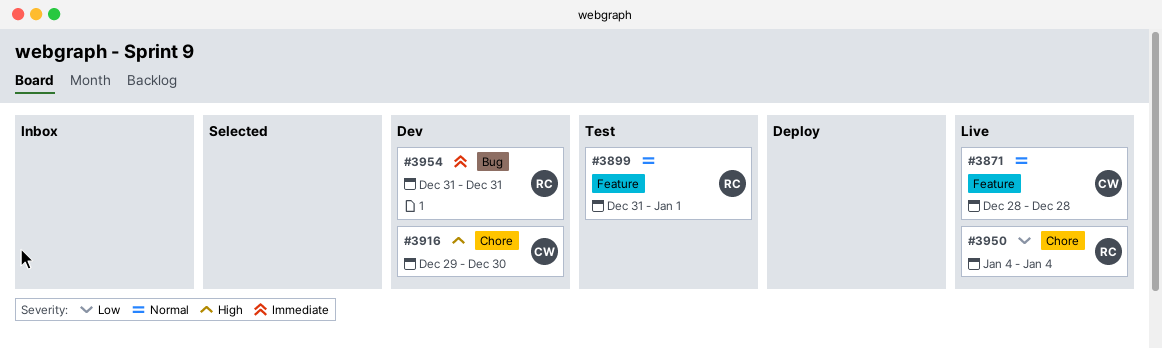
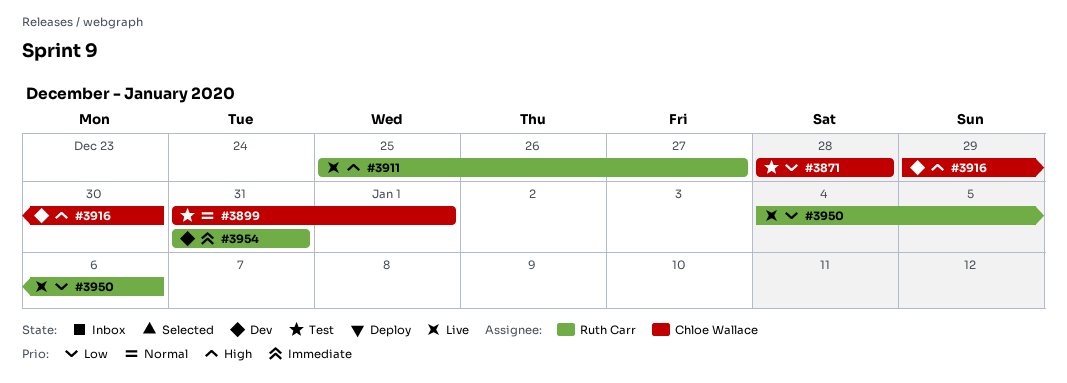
#3871, status: Live -> Test
#3871, priority: Normal -> Low
#3899, owner: Ruth Carr -> Chloe Wallace
#3911: none -> present
#3950, due: Jan 4 -> Jan 6

